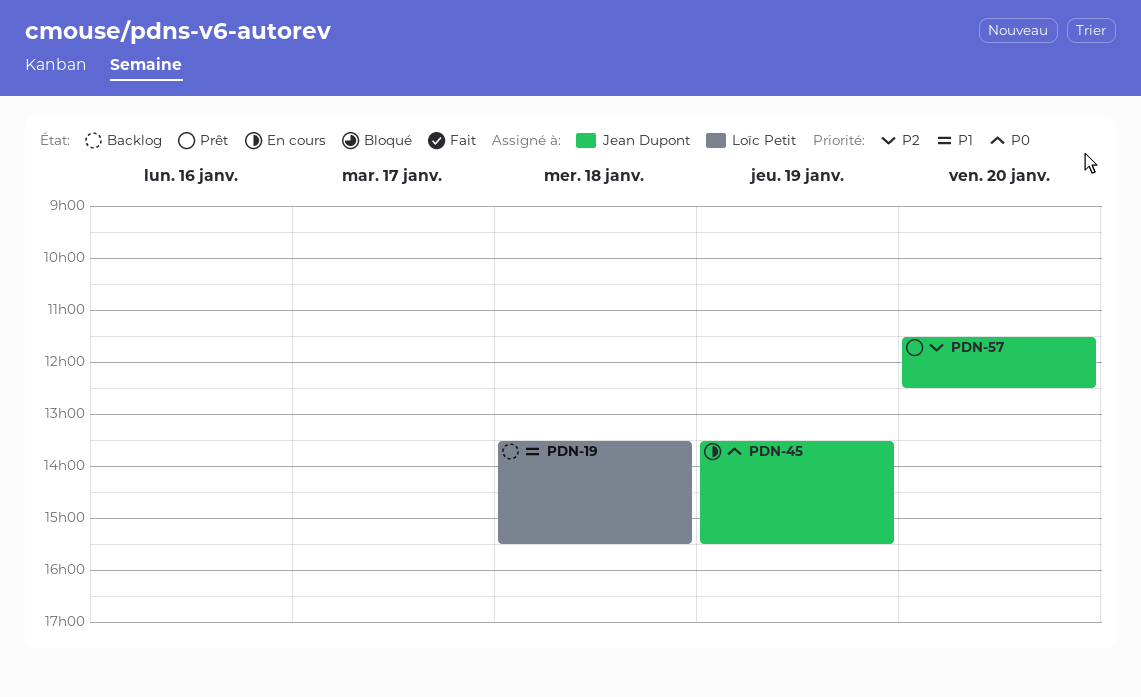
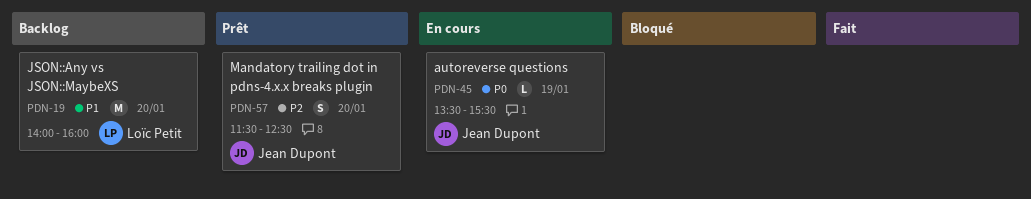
PDN-19, day: Jan 18 -> Jan 20
PDN-19, begins: 13:30 -> 14:00
PDN-19, ends: 15:30 -> 16:00

